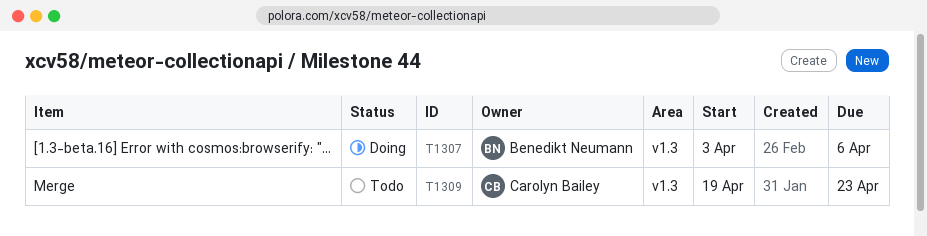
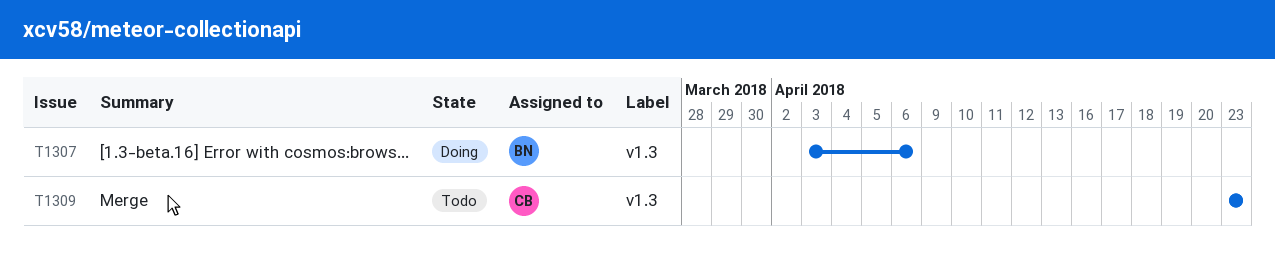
T1309, start: Apr 19 -> Apr 23

